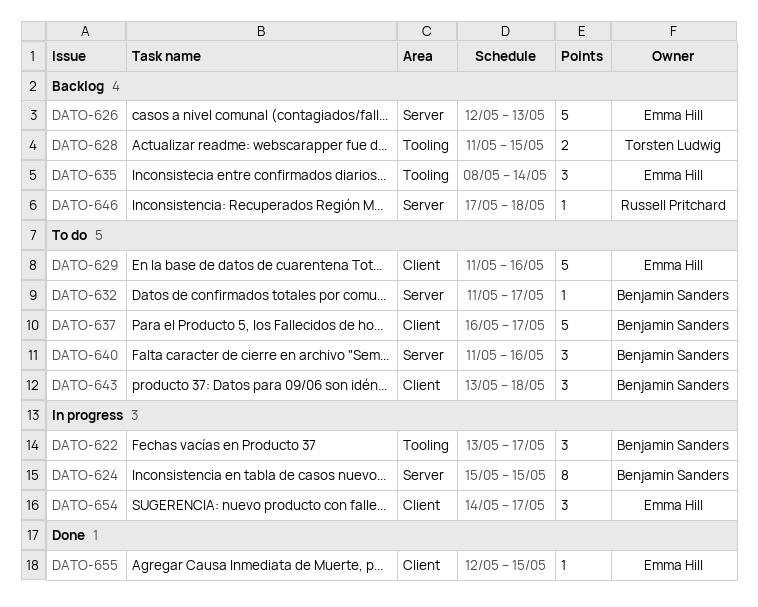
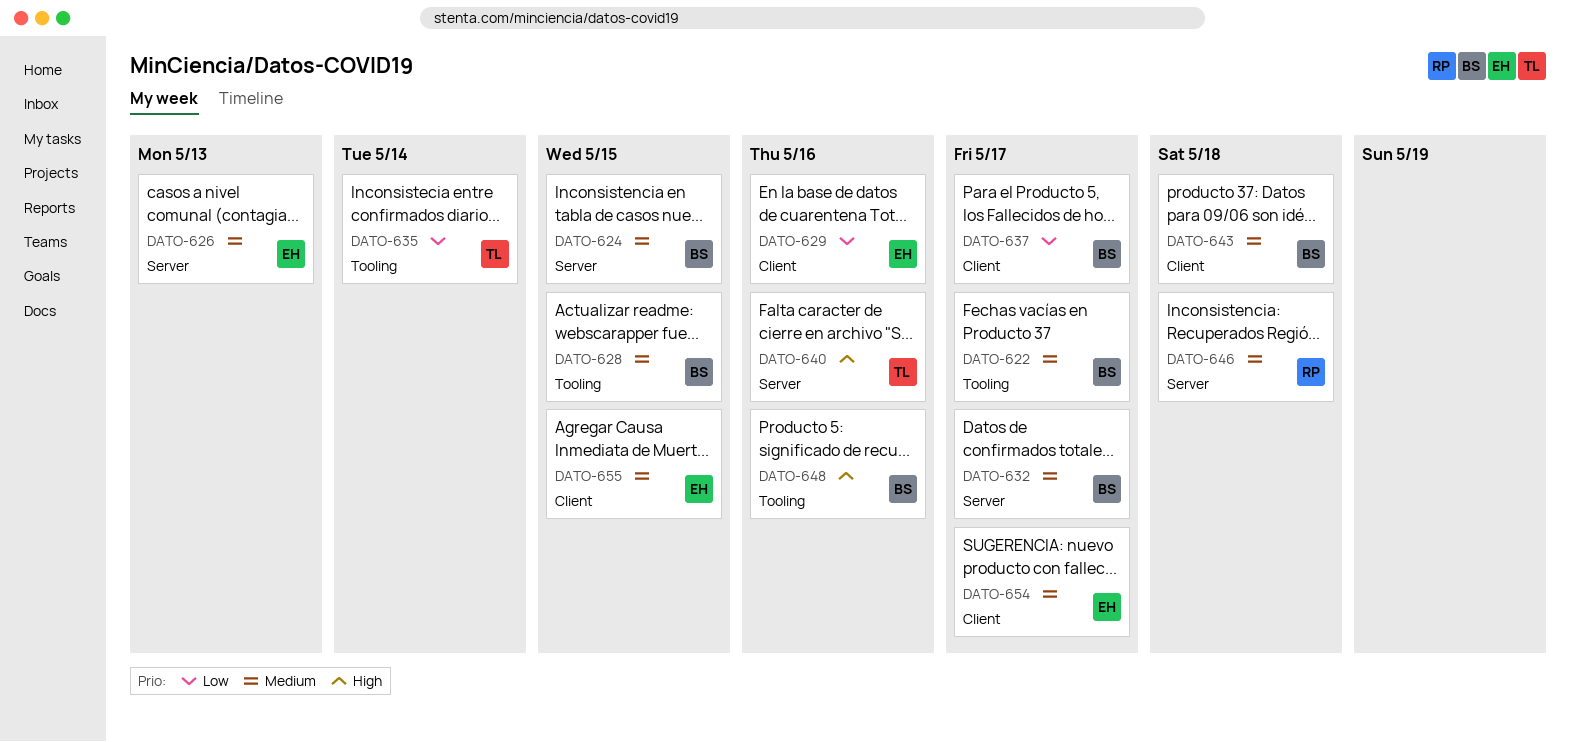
DATO-628, owner: Torsten Ludwig -> Benjamin Sanders
DATO-635, owner: Emma Hill -> Torsten Ludwig
DATO-640, owner: Benjamin Sanders -> Torsten Ludwig
DATO-648: none -> present

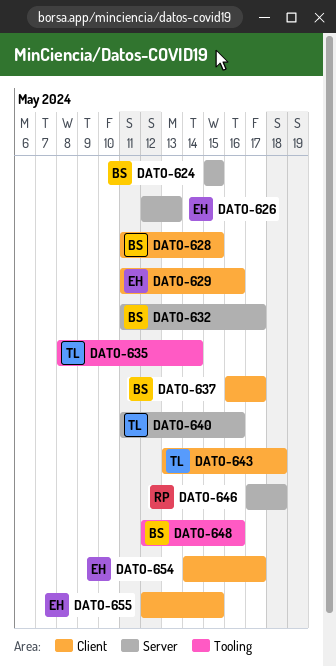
DATO-622: present -> none
DATO-628, label: Tooling -> Client
DATO-643, owner: BS -> TL

